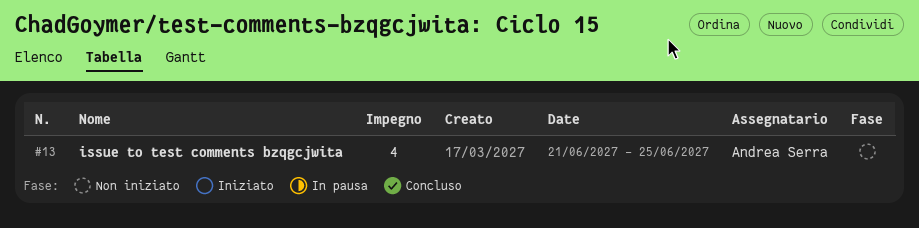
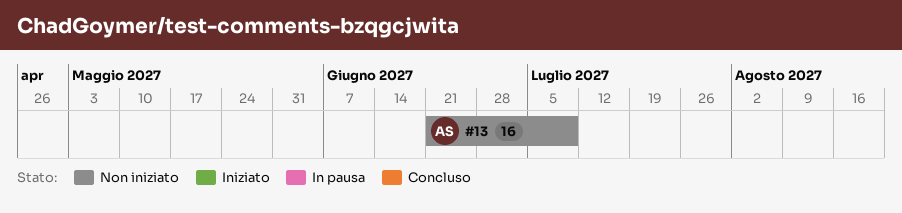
#13, estimate: 4 -> 16
#13, due: Jun 25 -> Jul 9

